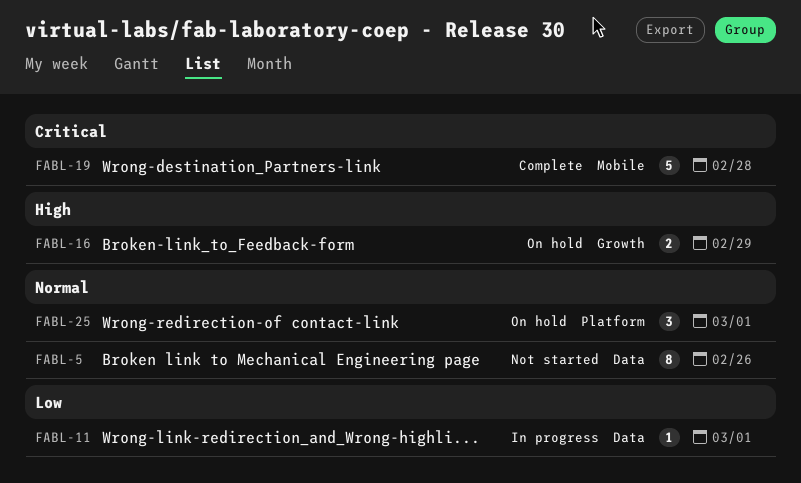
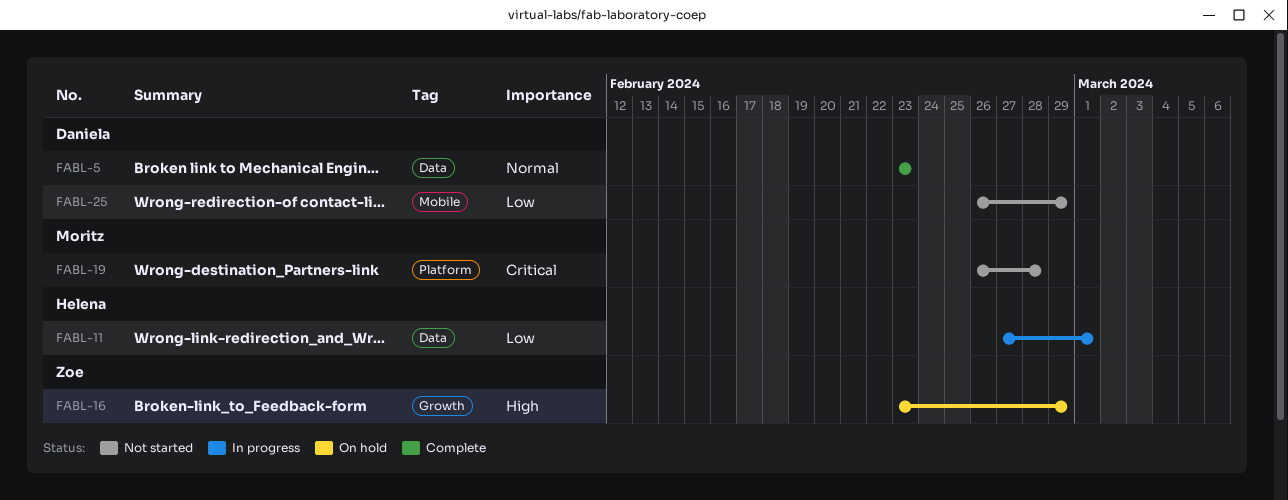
FABL-5, status: Not started -> Complete
FABL-5, due: Feb 26 -> Feb 23
FABL-19, status: Complete -> Not started
FABL-19, label: Mobile -> Platform
FABL-25, status: On hold -> Not started
FABL-25, priority: Normal -> Low
FABL-25, label: Platform -> Mobile
FABL-25, due: Mar 1 -> Feb 29

